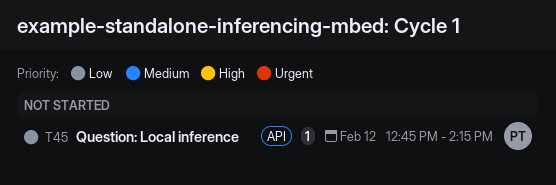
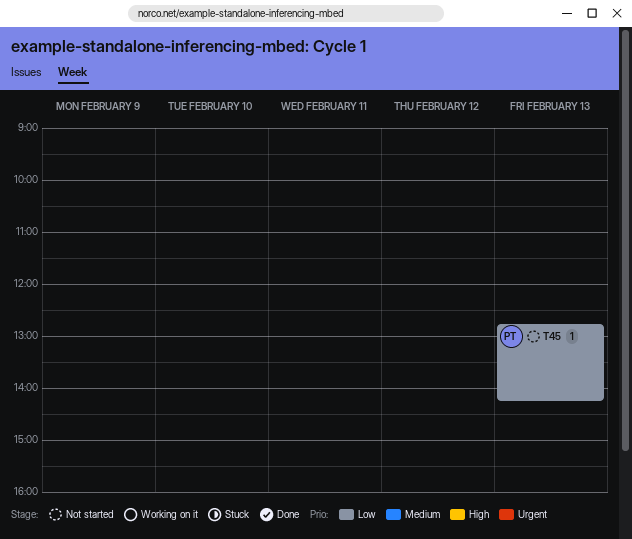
T45, day: Feb 12 -> Feb 13

